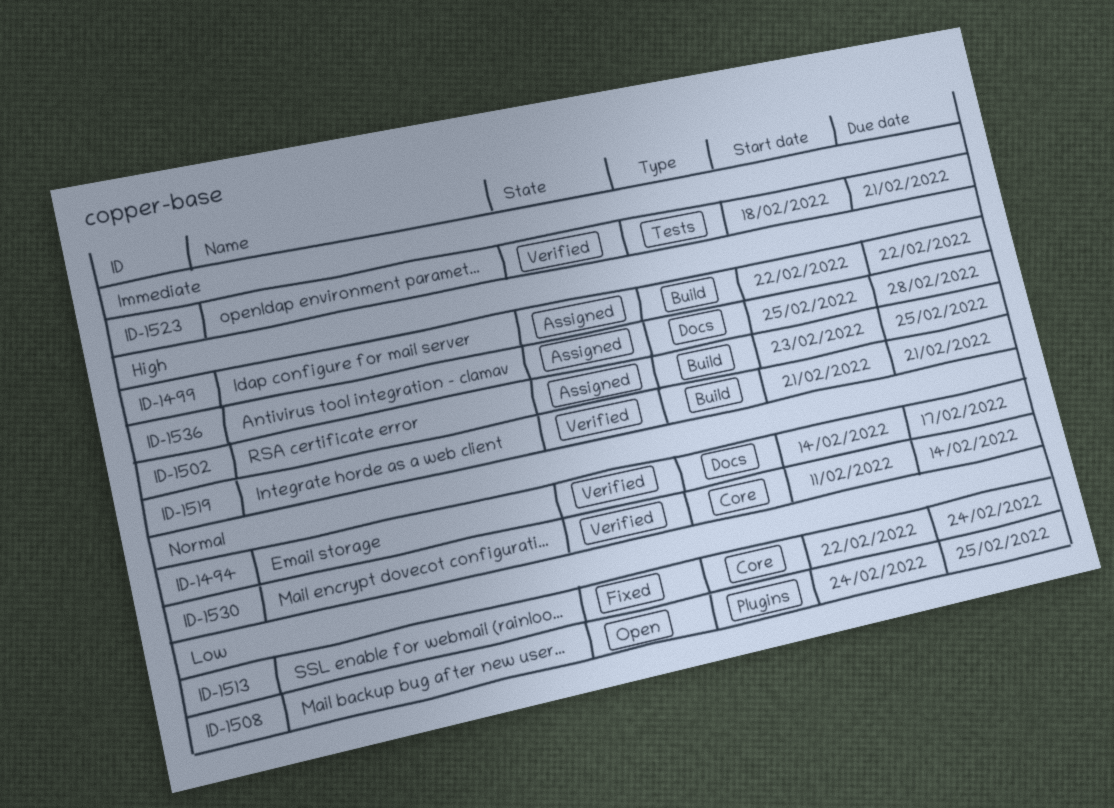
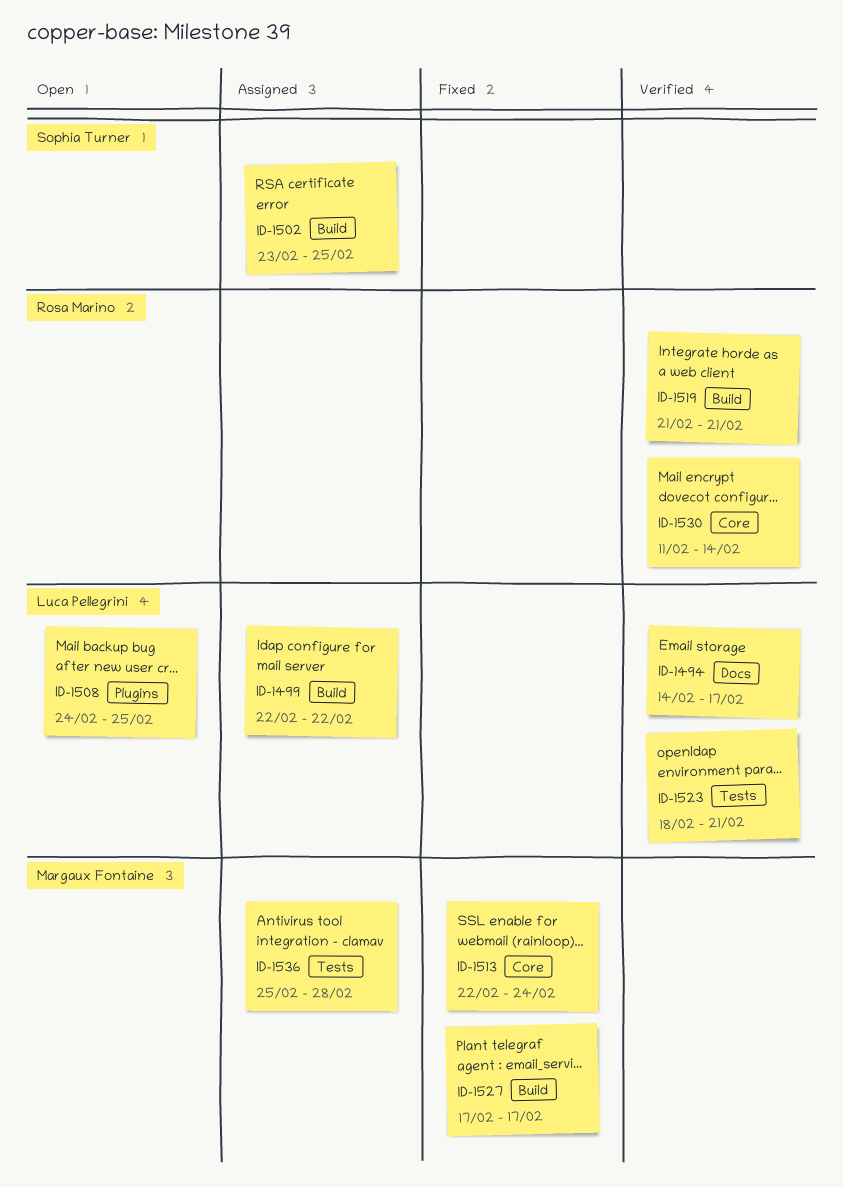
ID-1527: none -> present
ID-1536, label: Docs -> Tests

